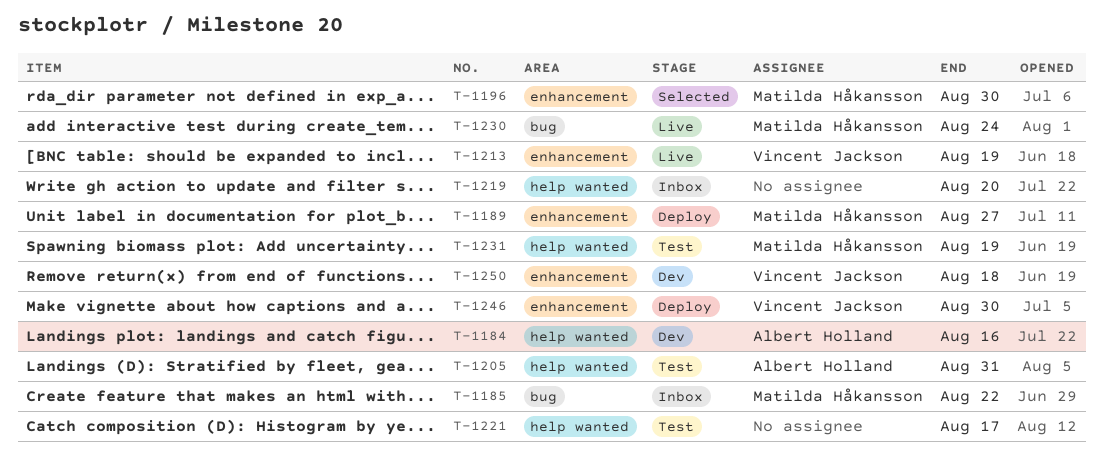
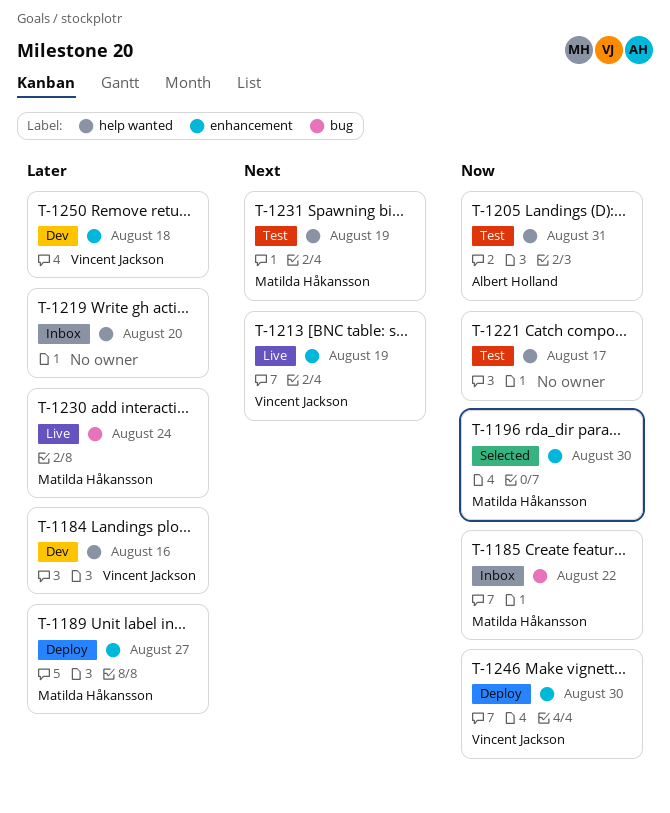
T-1184, owner: Albert Holland -> Vincent Jackson

